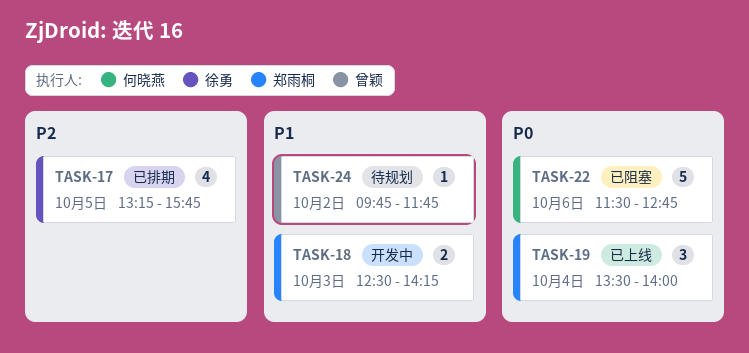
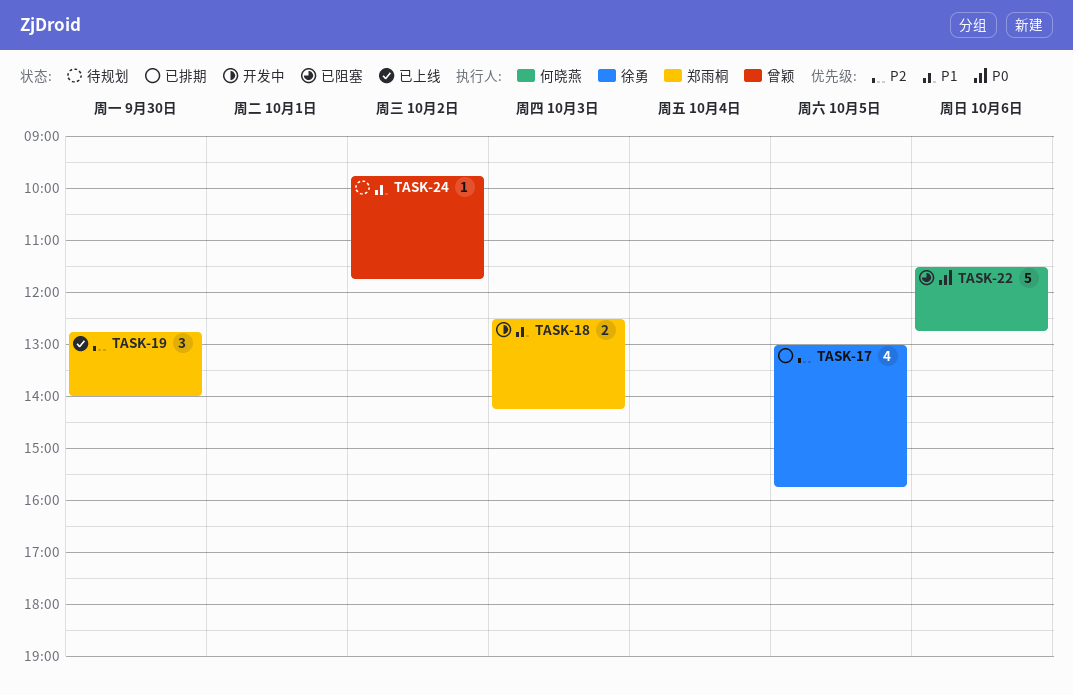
TASK-17, begins: 13:15 -> 13:00
TASK-19, priority: P0 -> P2
TASK-19, day: Oct 4 -> Sep 30
TASK-19, begins: 13:30 -> 12:45

